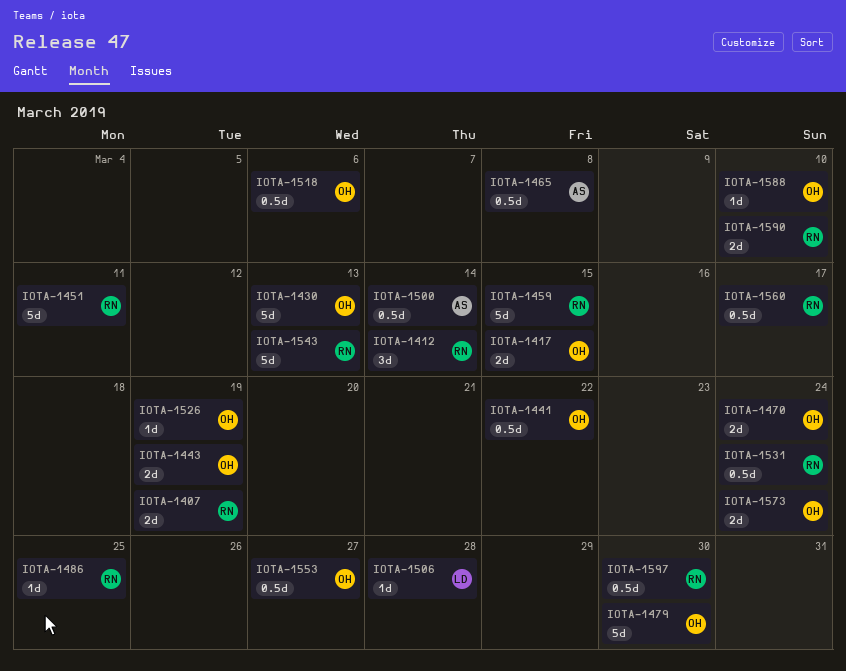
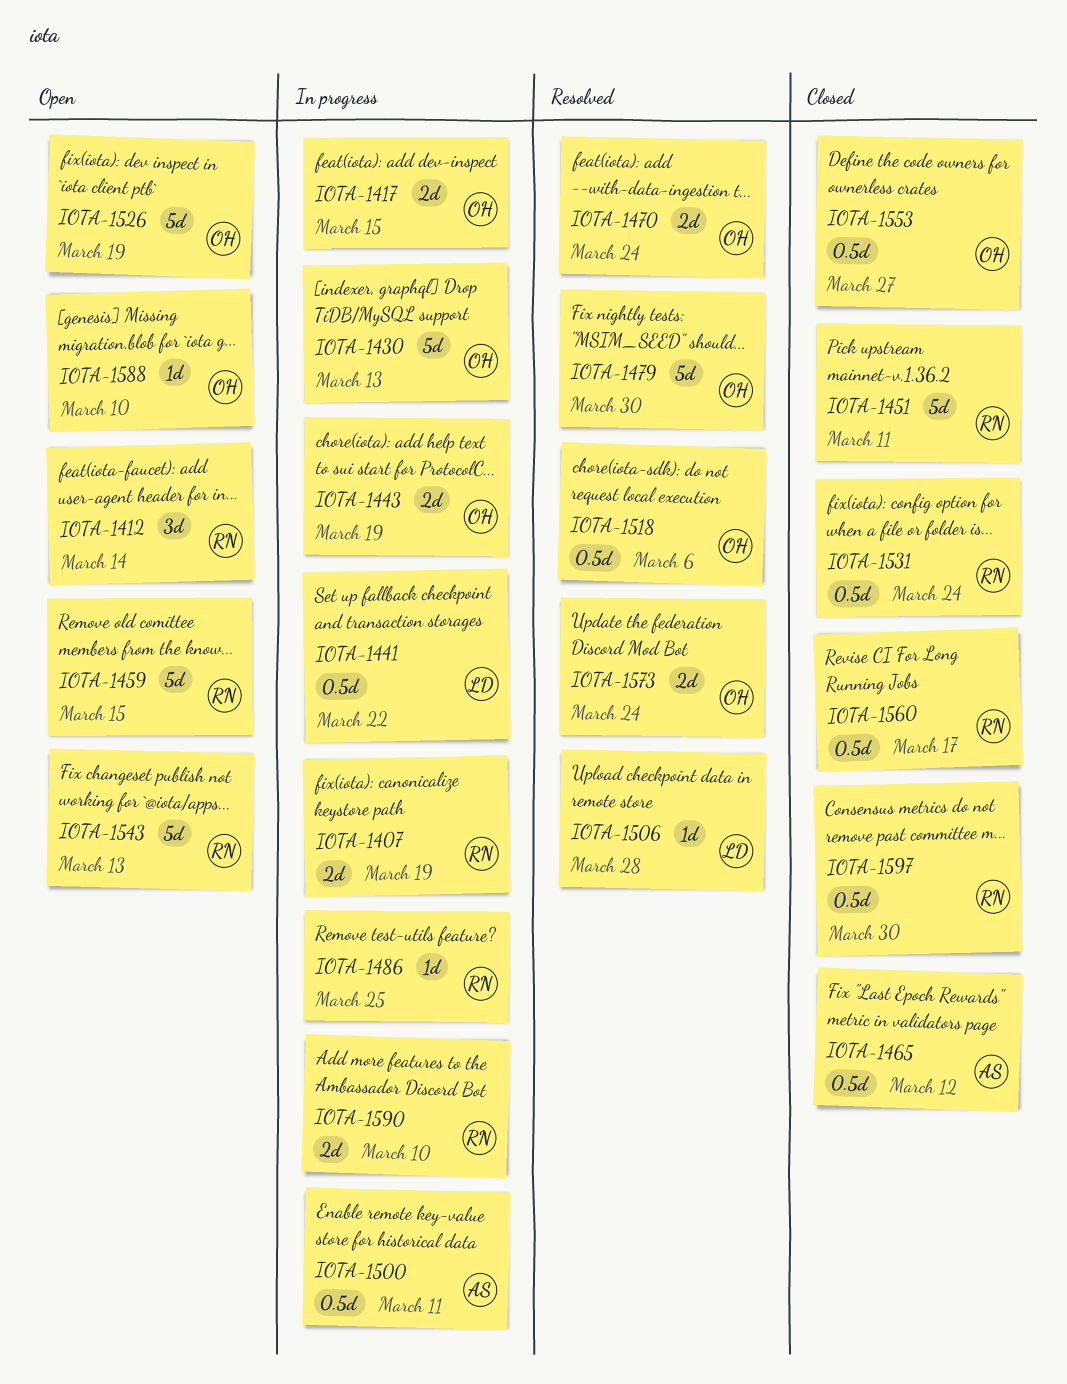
IOTA-1441, owner: OH -> LD
IOTA-1465, due: Mar 8 -> Mar 12
IOTA-1500, due: Mar 14 -> Mar 11
IOTA-1526, estimate: 1d -> 5d

